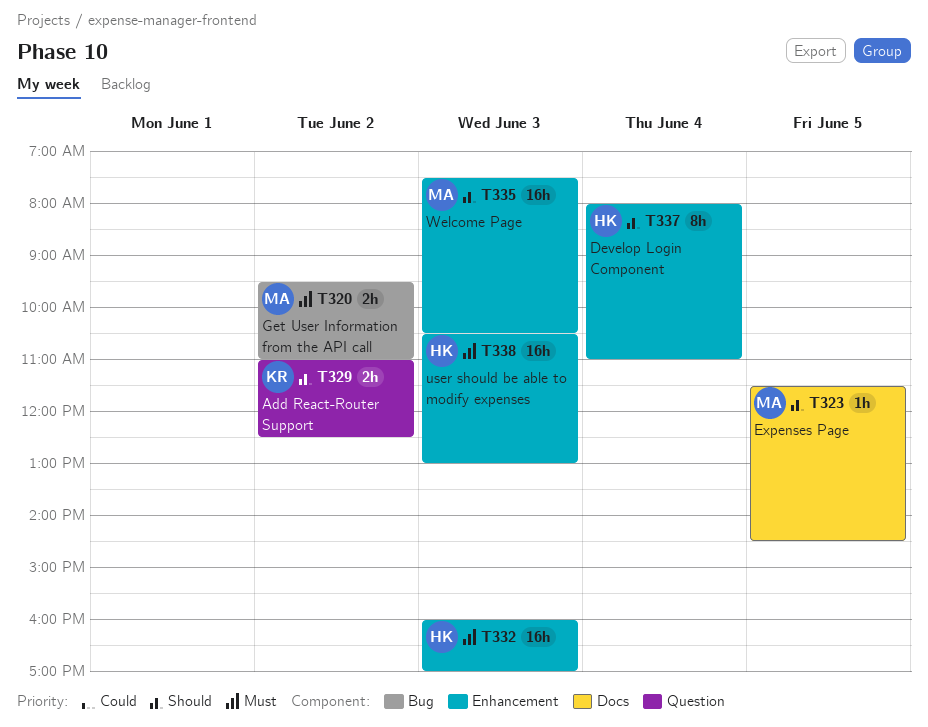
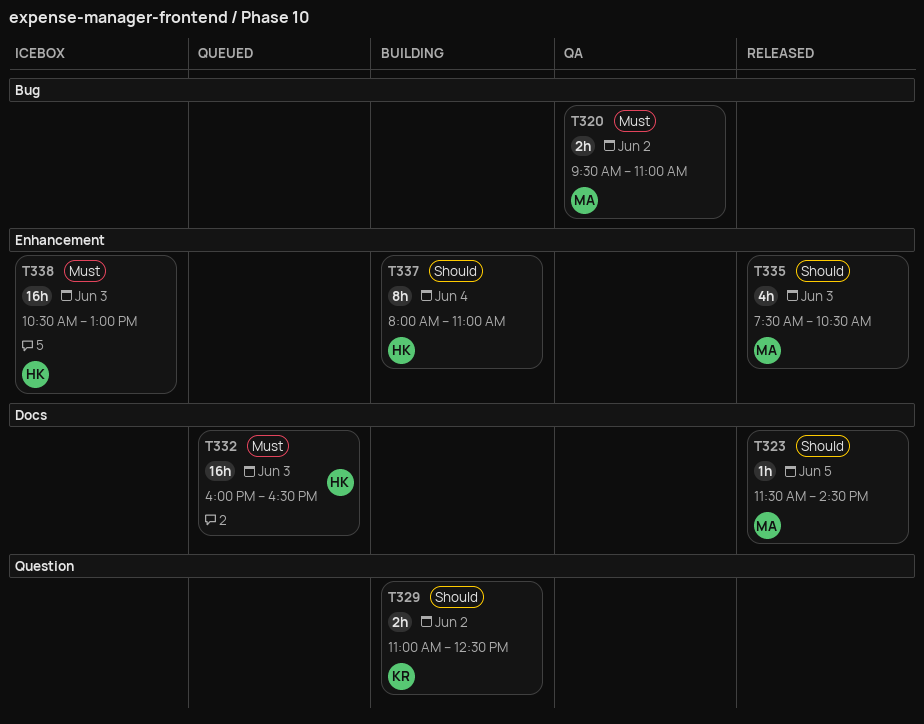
T332, label: Enhancement -> Docs
T332, ends: 17:00 -> 16:30
T335, estimate: 16h -> 4h

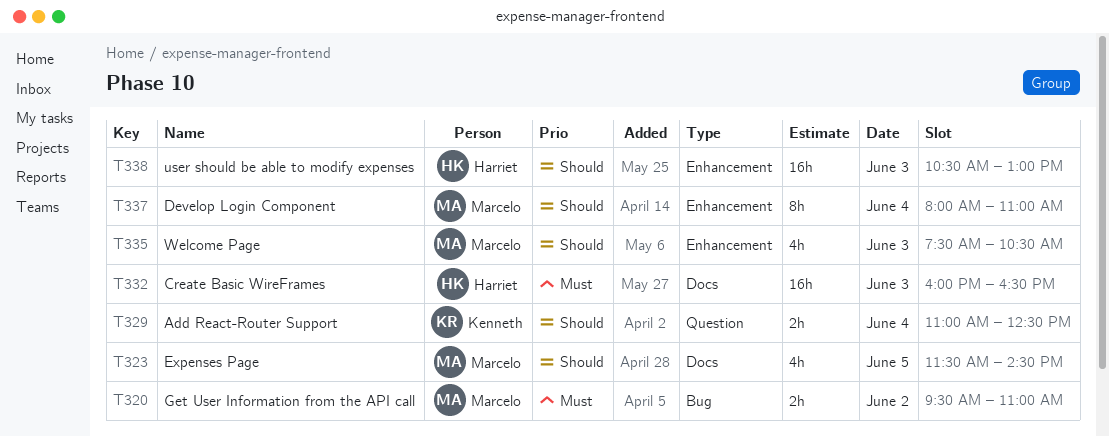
T323, estimate: 1h -> 4h
T329, day: Jun 2 -> Jun 4
T337, owner: Harriet -> Marcelo
T338, priority: Must -> Should

